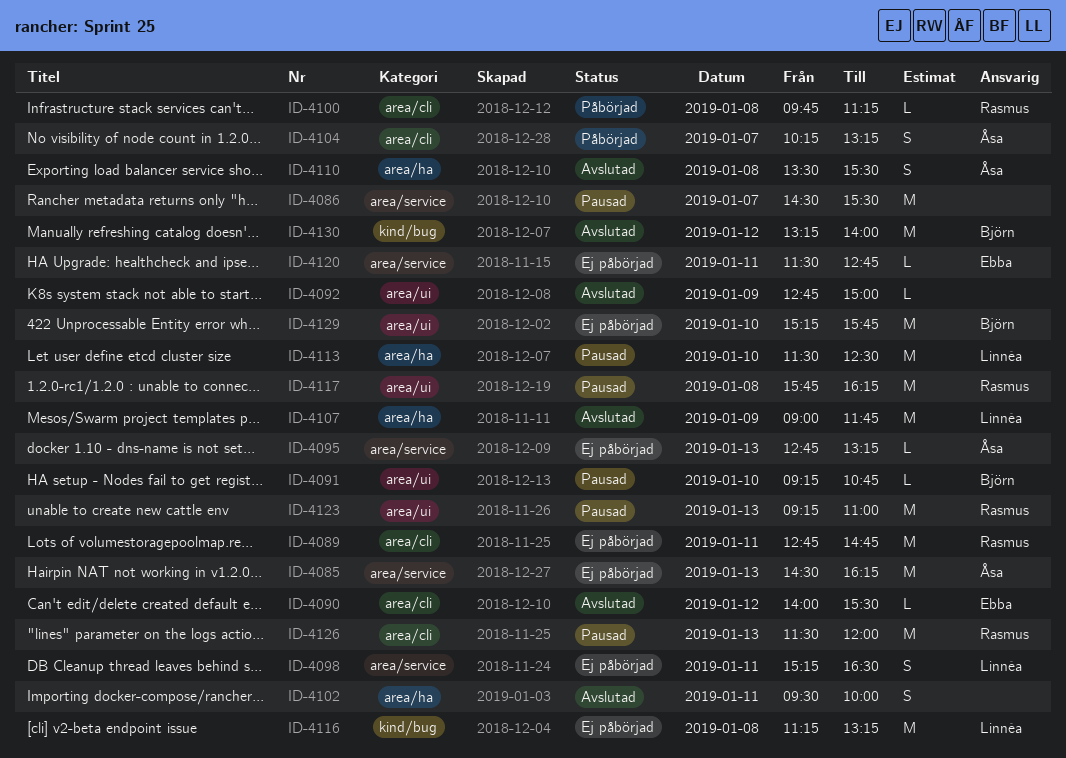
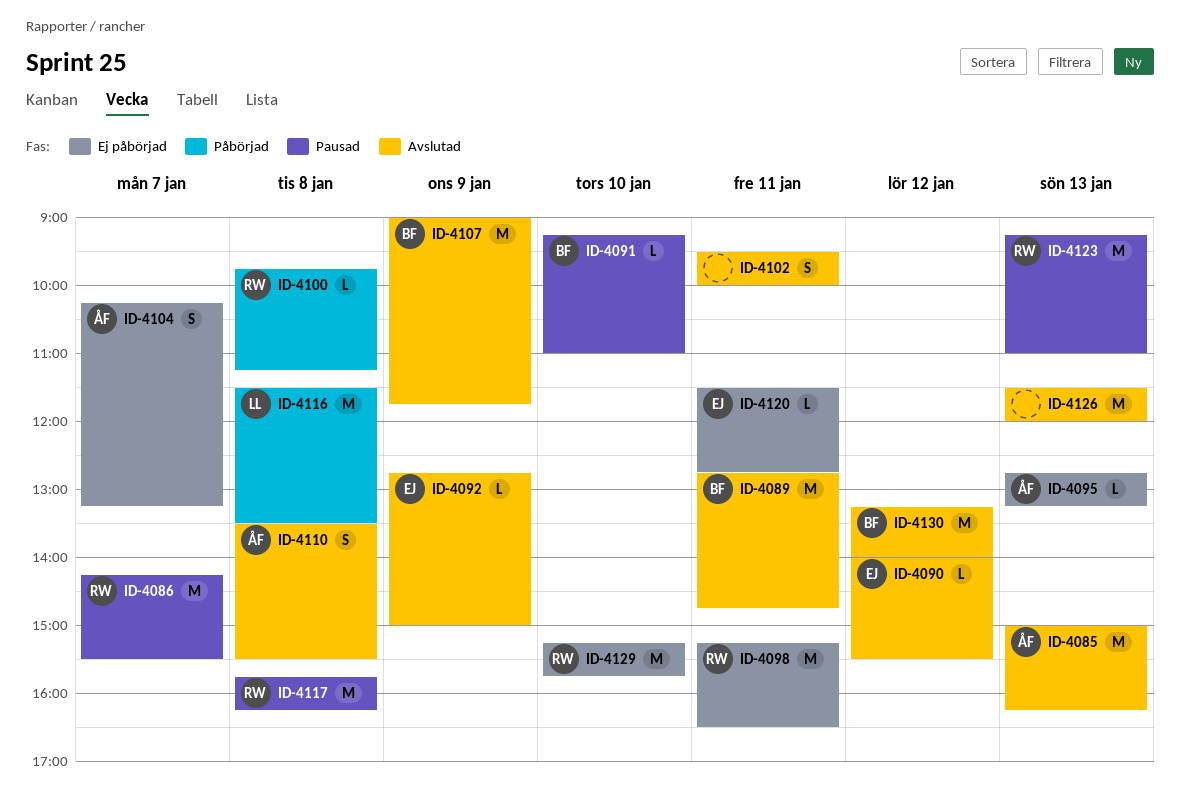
ID-4085, status: Ej påbörjad -> Avslutad
ID-4085, begins: 14:30 -> 15:00
ID-4086, owner: none -> Rasmus
ID-4086, begins: 14:30 -> 14:15
ID-4089, status: Ej påbörjad -> Avslutad
ID-4089, owner: Rasmus -> Björn
ID-4091, ends: 10:45 -> 11:00
ID-4092, owner: none -> Ebba
ID-4098, owner: Linnéa -> Rasmus
ID-4098, estimate: S -> M
ID-4104, status: Påbörjad -> Ej påbörjad
ID-4107, owner: Linnéa -> Björn
ID-4113: present -> none
ID-4116, status: Ej påbörjad -> Påbörjad
ID-4116, begins: 11:15 -> 11:30
ID-4116, ends: 13:15 -> 13:30
ID-4126, status: Pausad -> Avslutad
ID-4126, owner: Rasmus -> none
ID-4129, owner: Björn -> Rasmus

